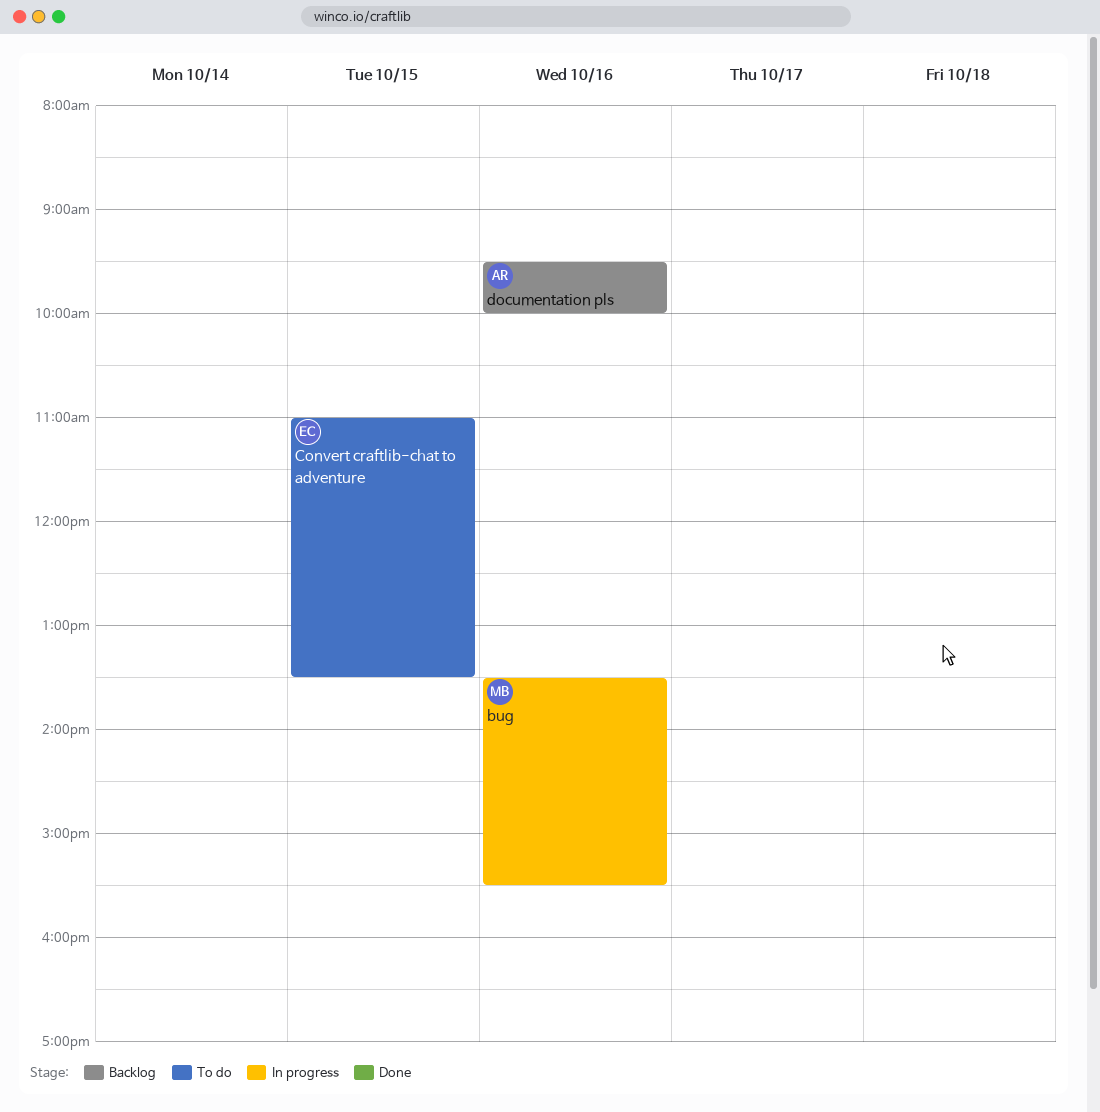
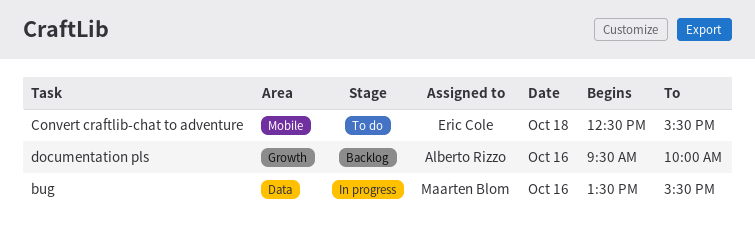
Convert craftlib-chat to adventure, day: Oct 15 -> Oct 18
Convert craftlib-chat to adventure, begins: 11:00 -> 12:30
Convert craftlib-chat to adventure, ends: 13:30 -> 15:30

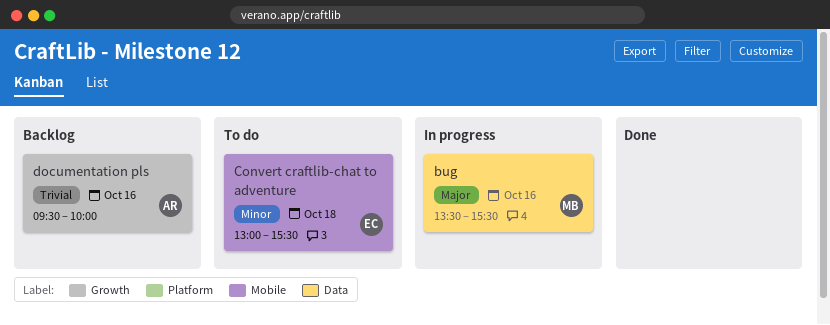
Convert craftlib-chat to adventure, begins: 12:30 -> 13:00

